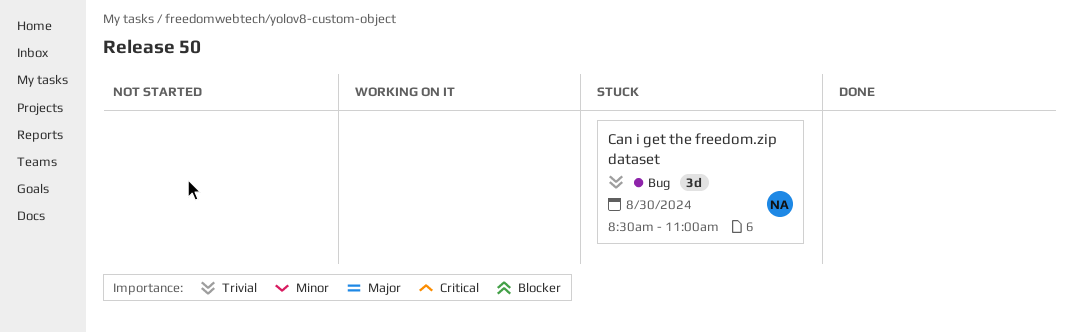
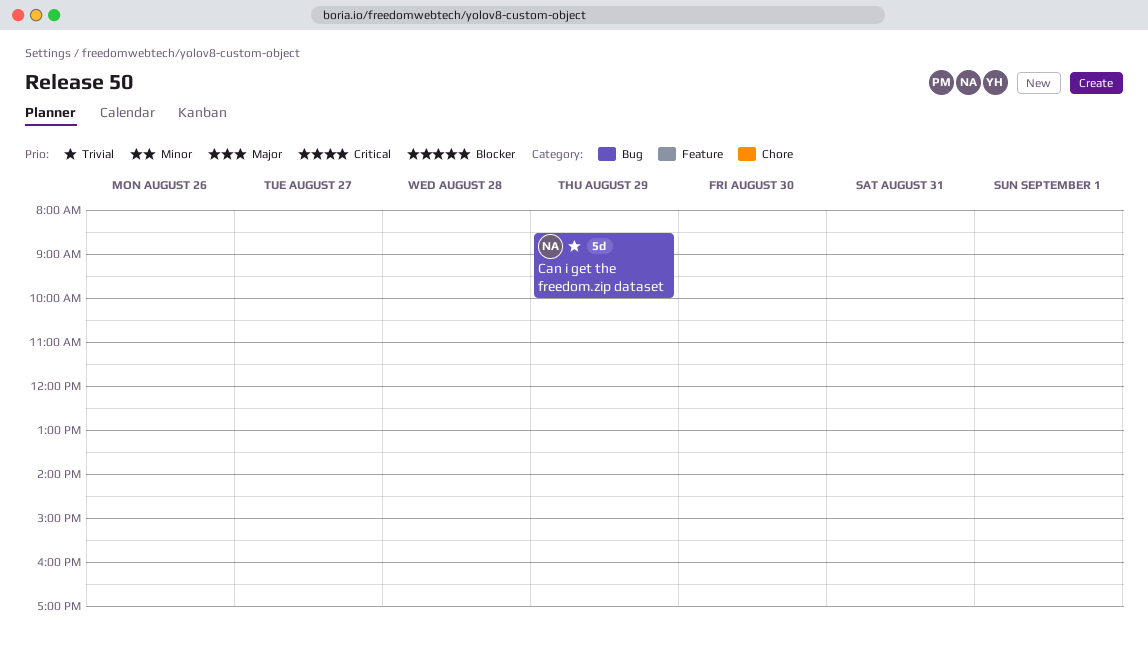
Can i get the freedom.zip dataset, estimate: 3d -> 5d
Can i get the freedom.zip dataset, day: Aug 30 -> Aug 29
Can i get the freedom.zip dataset, ends: 11:00 -> 10:00

